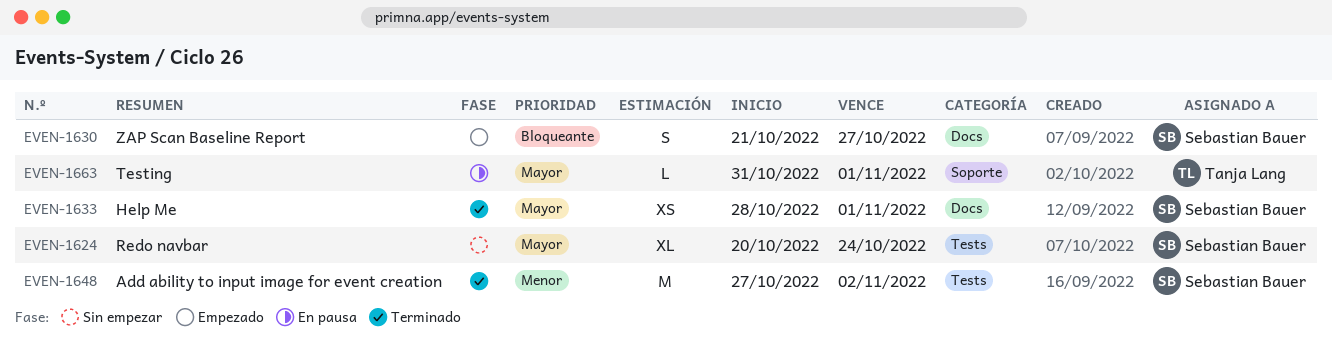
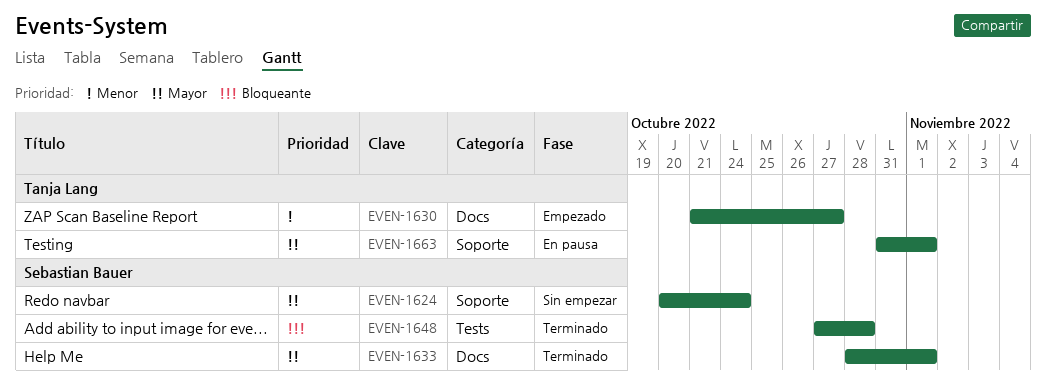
EVEN-1624, label: Tests -> Soporte
EVEN-1630, owner: Sebastian Bauer -> Tanja Lang
EVEN-1630, priority: Bloqueante -> Menor
EVEN-1648, priority: Menor -> Bloqueante
EVEN-1648, due: Nov 2 -> Oct 28

